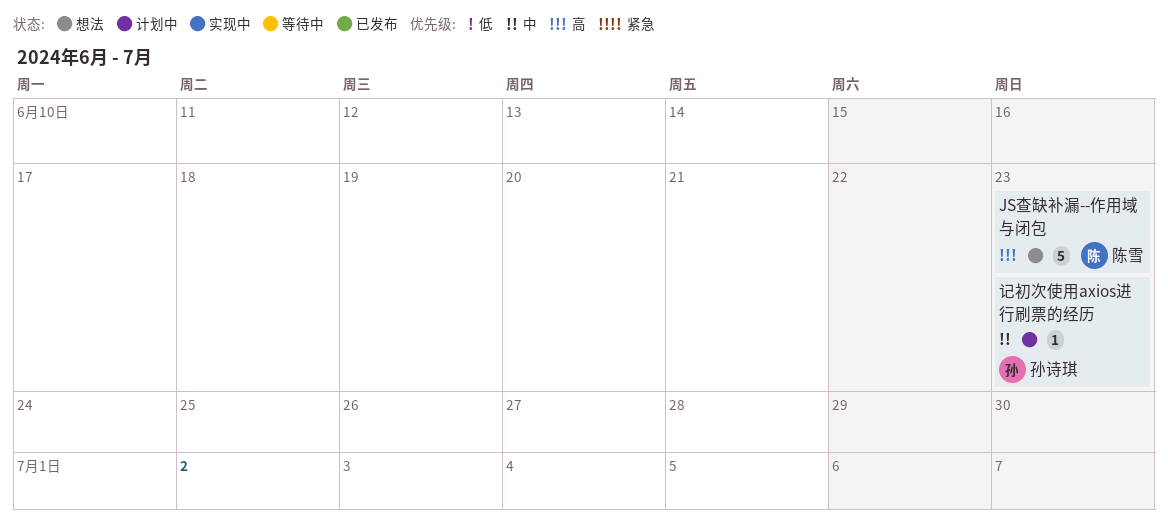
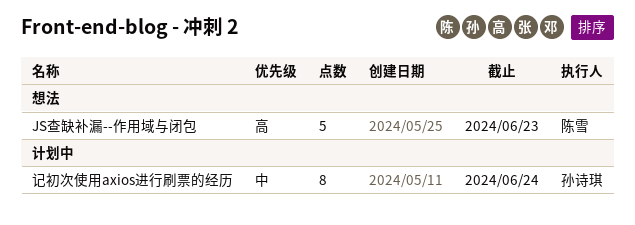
记初次使用axios进行刷票的经历, estimate: 1 -> 8
记初次使用axios进行刷票的经历, due: Jun 23 -> Jun 24

